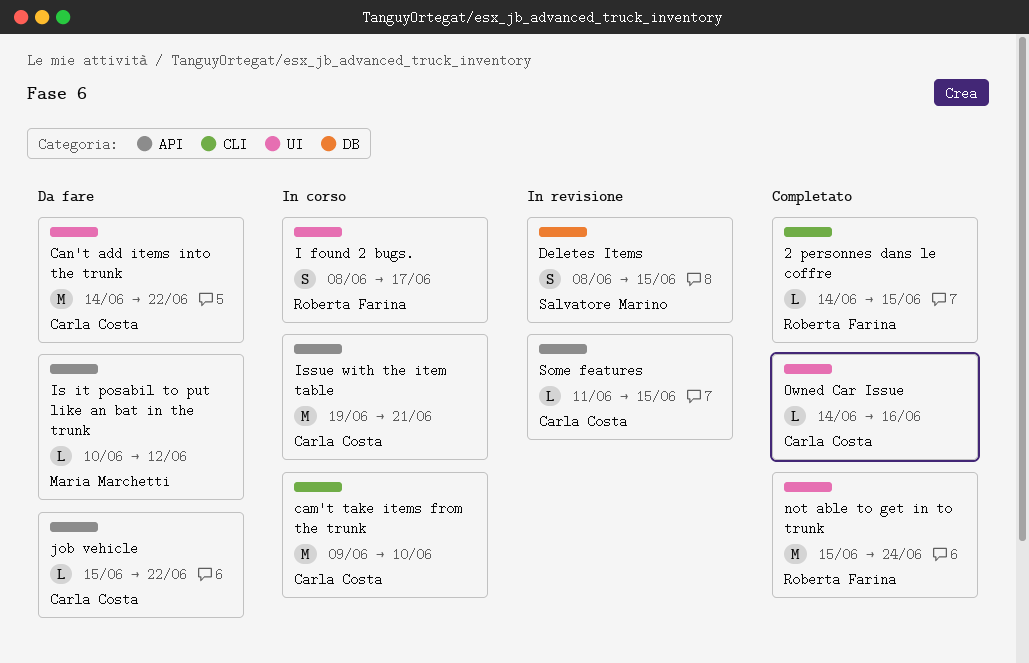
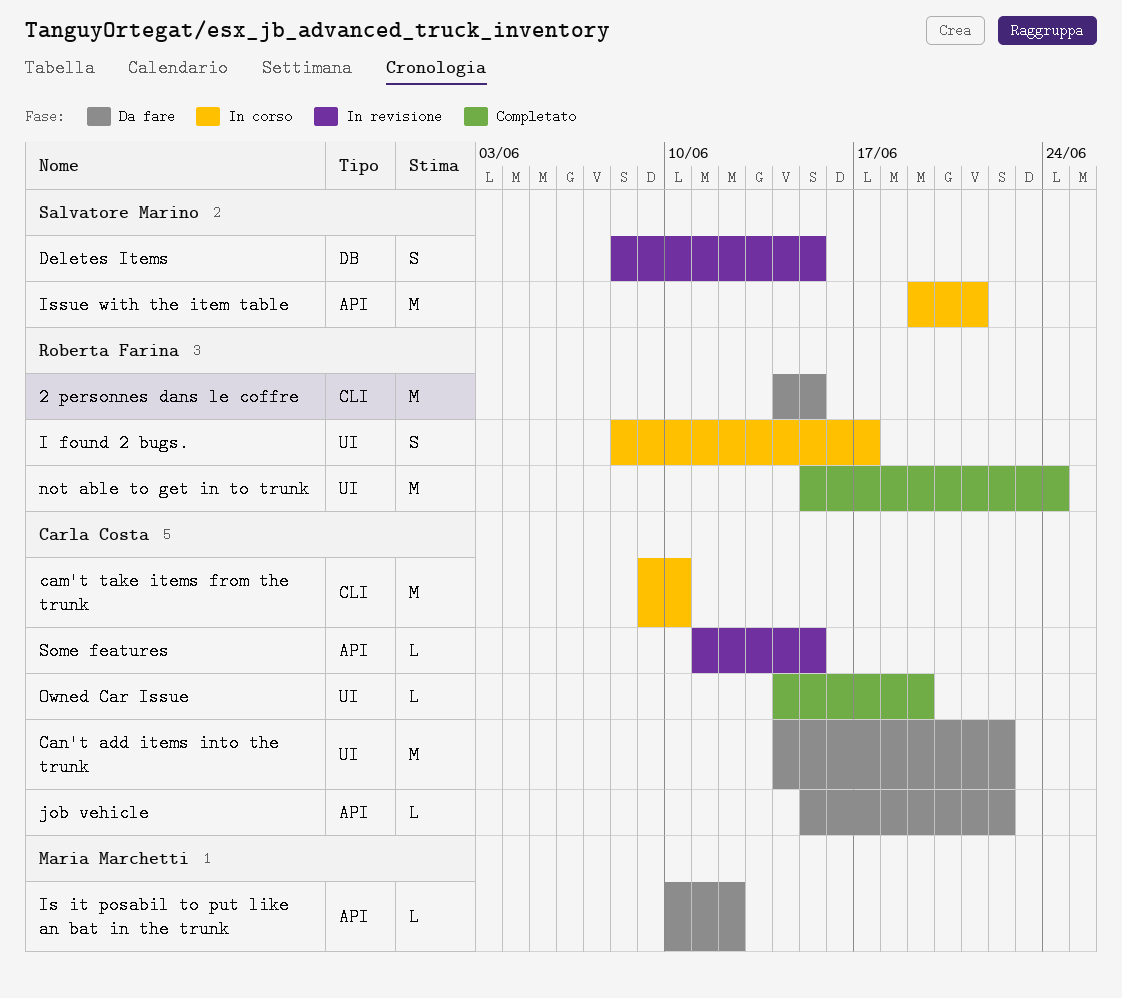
2 personnes dans le coffre, status: Completato -> Da fare
2 personnes dans le coffre, estimate: L -> M
Issue with the item table, owner: Carla Costa -> Salvatore Marino
Owned Car Issue, due: Jun 16 -> Jun 19

